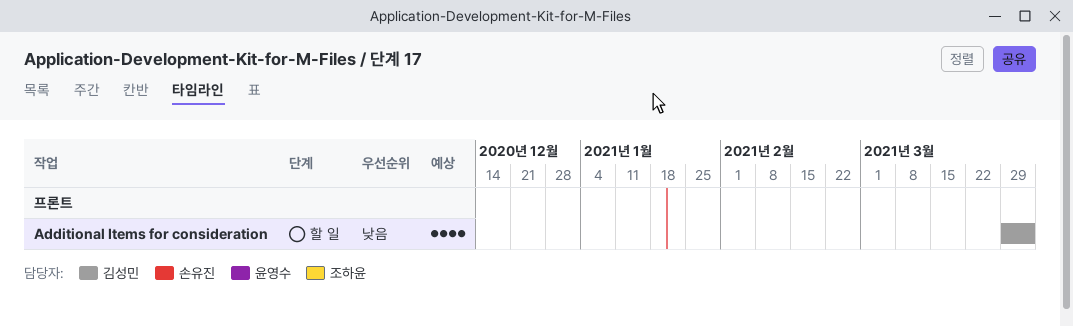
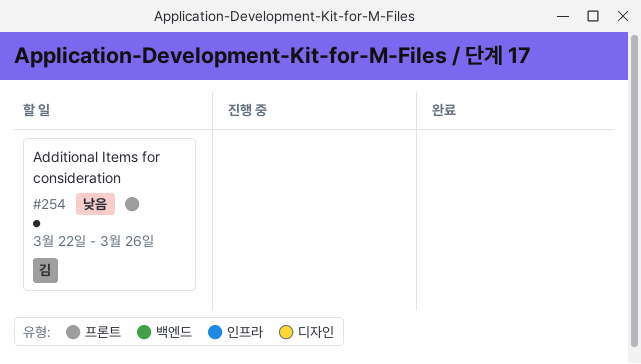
Additional Items for consideration, estimate: 4 -> 1
Additional Items for consideration, start: Mar 29 -> Mar 22
Additional Items for consideration, due: Apr 2 -> Mar 26

